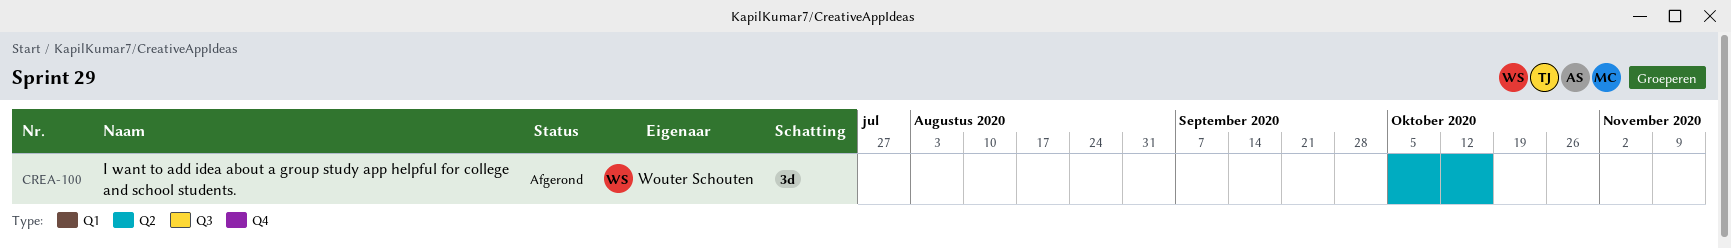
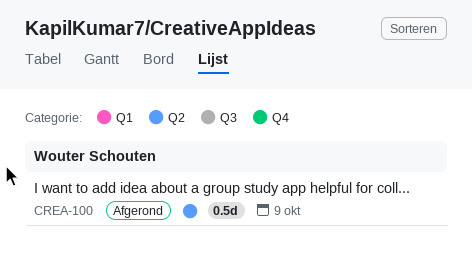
CREA-100, estimate: 3d -> 0.5d
CREA-100, due: Oct 16 -> Oct 9

